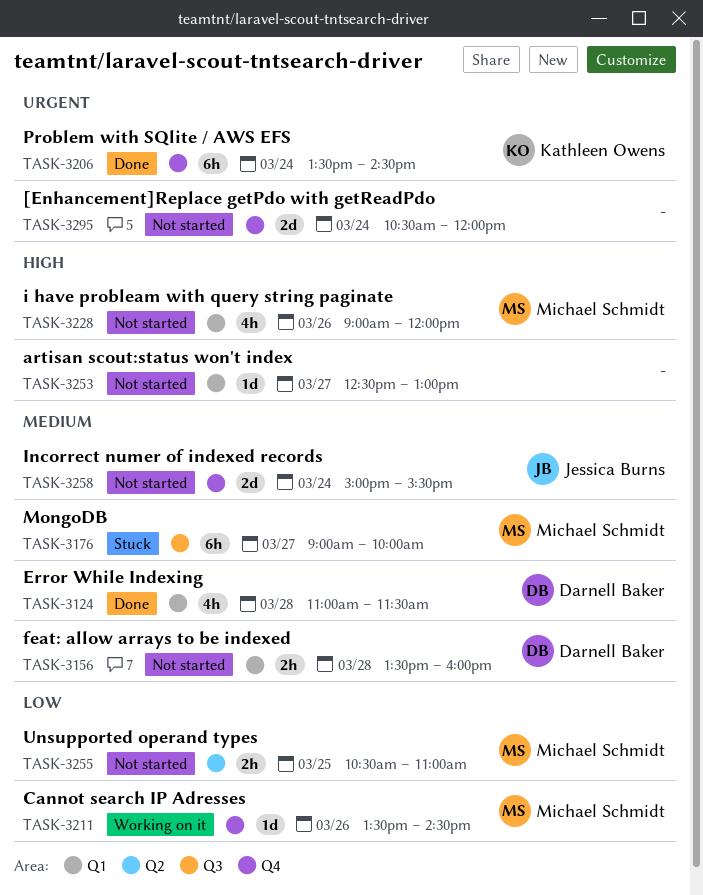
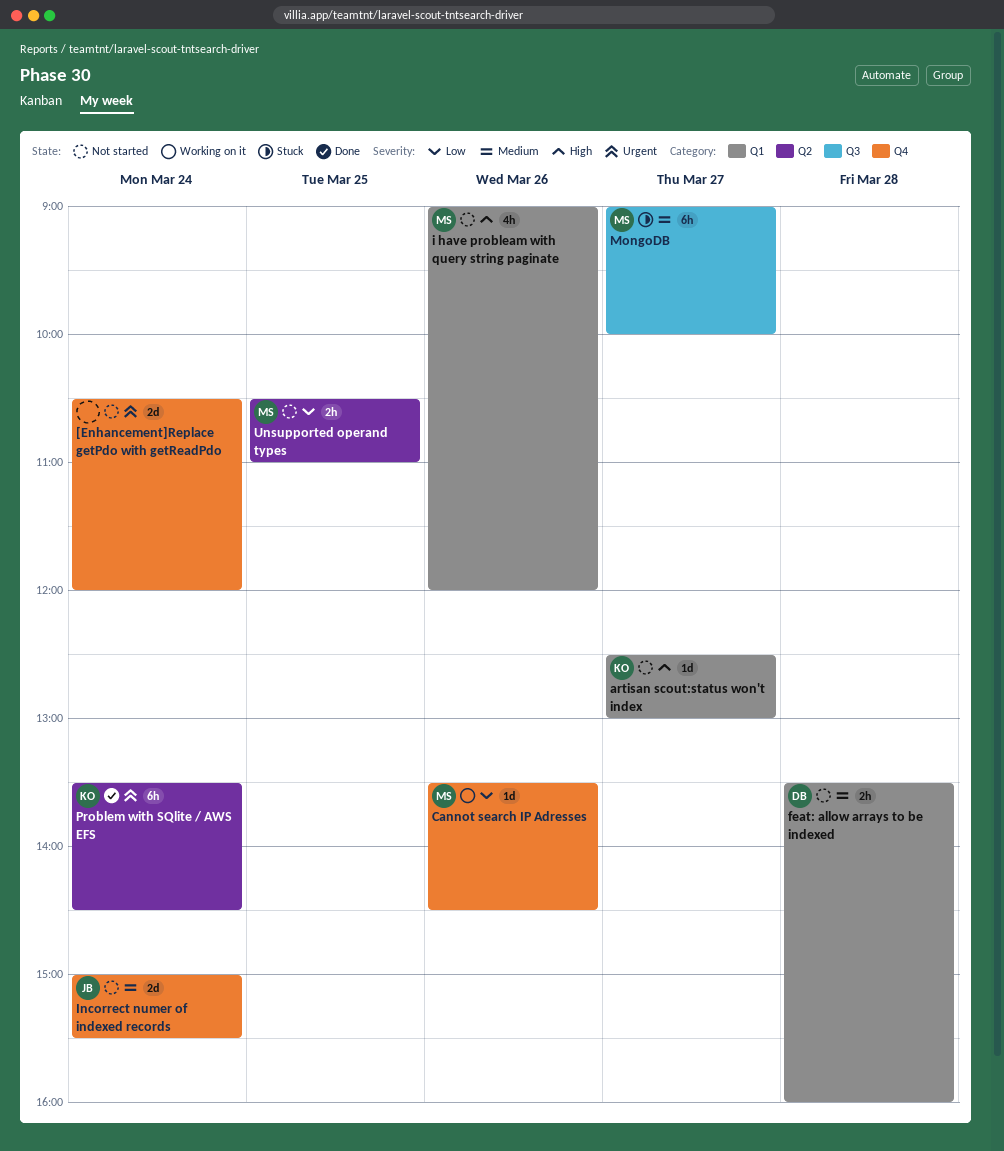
artisan scout:status won't index, owner: none -> Kathleen Owens
Error While Indexing: present -> none
Problem with SQlite / AWS EFS, label: Q4 -> Q2

